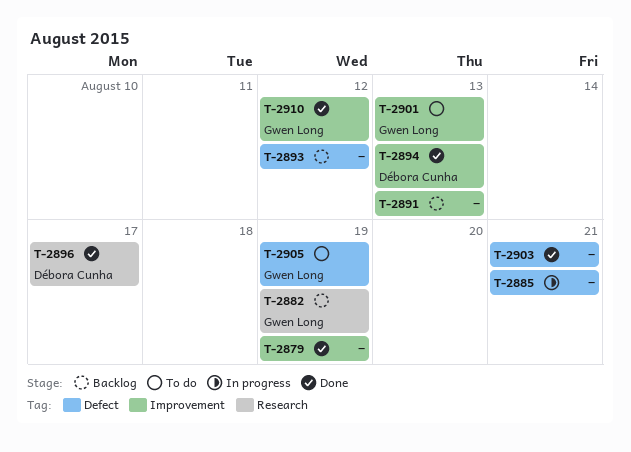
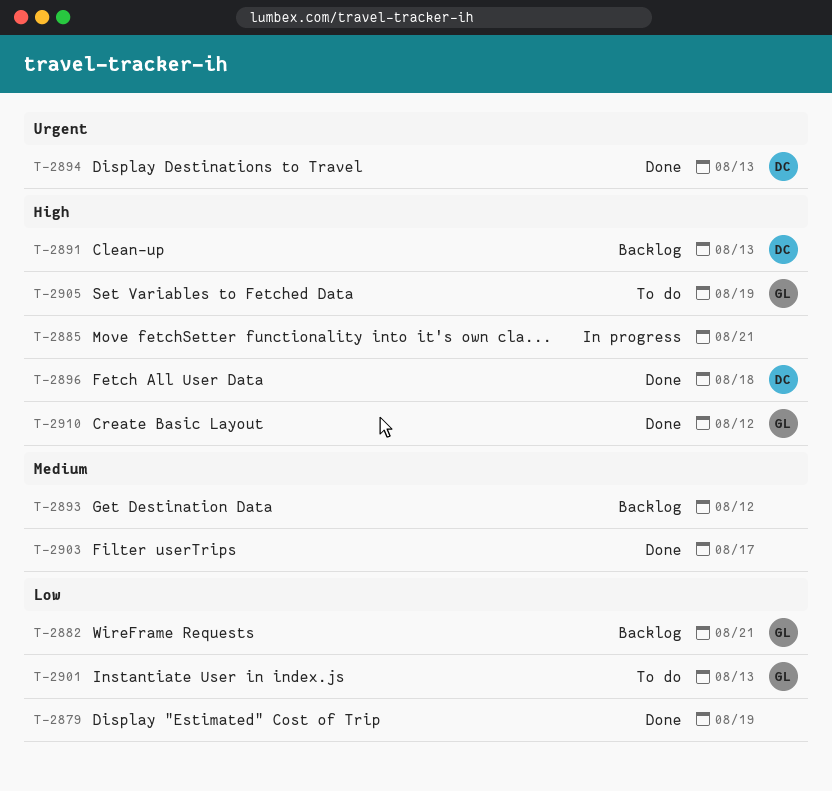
T-2882, due: Aug 19 -> Aug 21
T-2891, owner: none -> Débora Cunha
T-2896, due: Aug 17 -> Aug 18
T-2903, due: Aug 21 -> Aug 17

